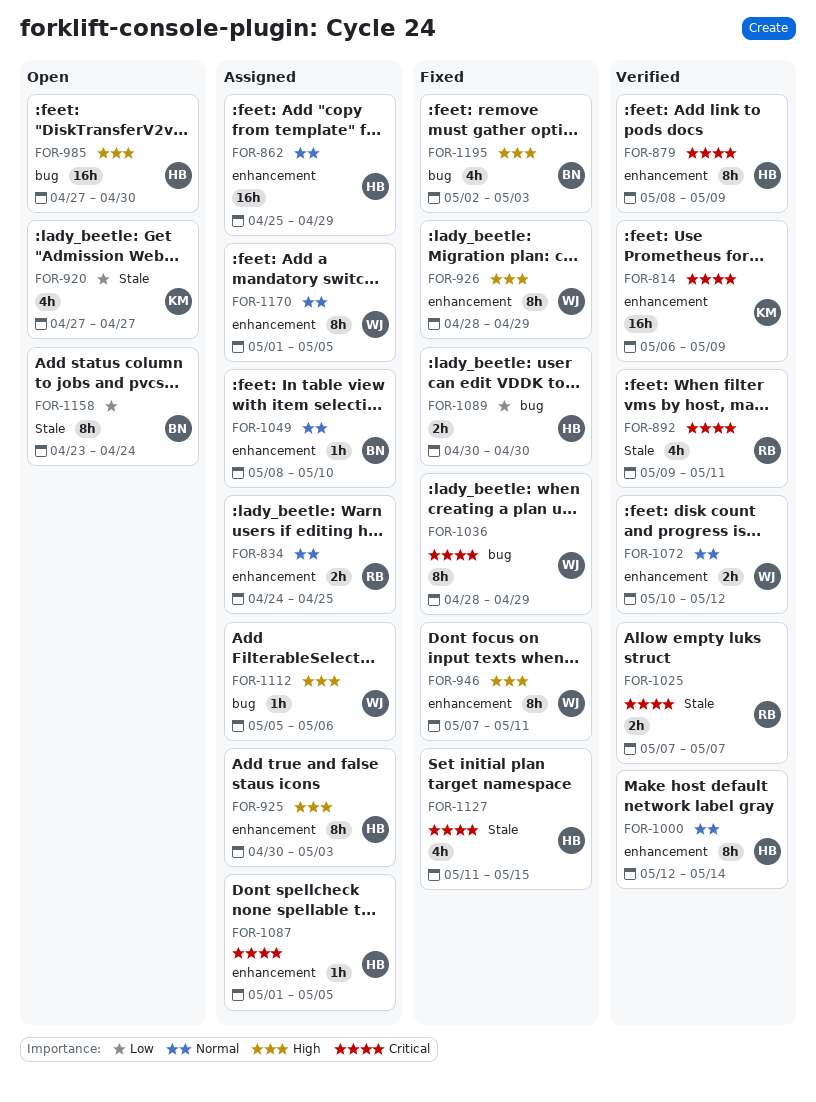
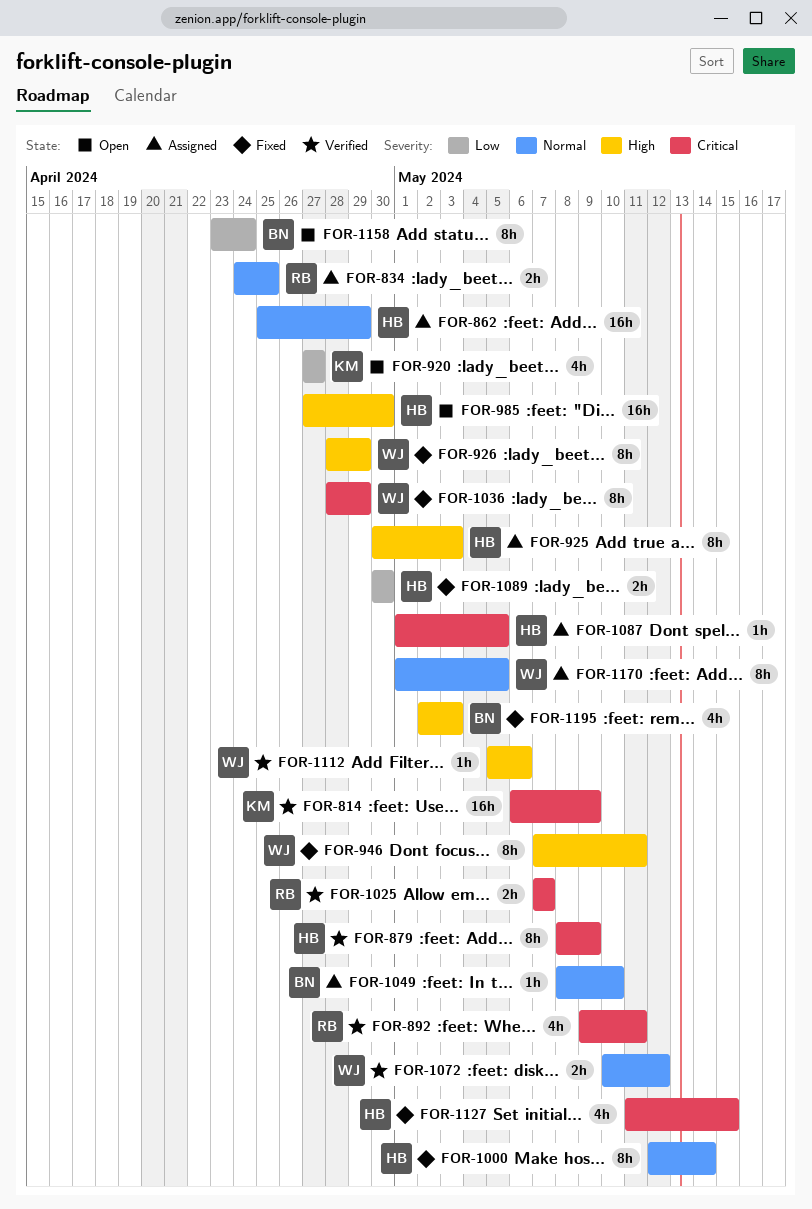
FOR-1000, status: Verified -> Fixed
FOR-1112, status: Assigned -> Verified

